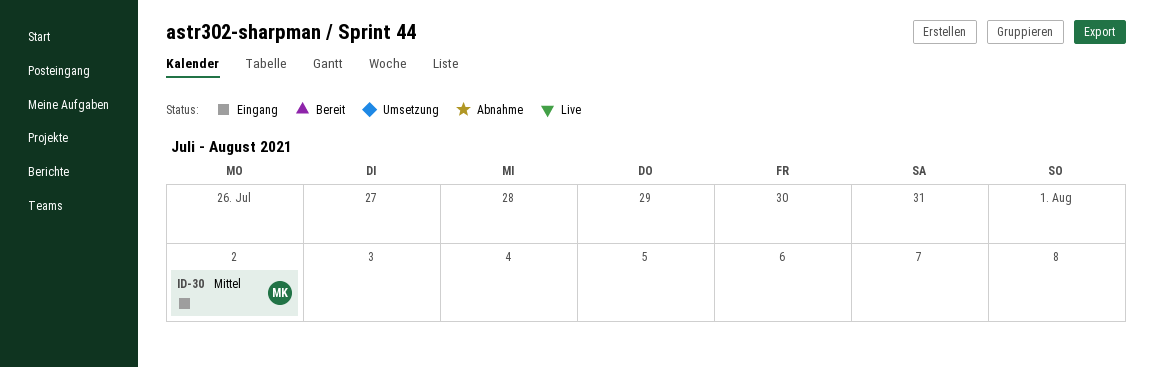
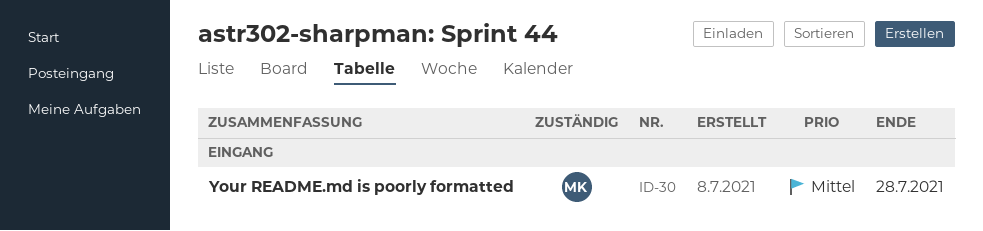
ID-30, due: Aug 2 -> Jul 28

